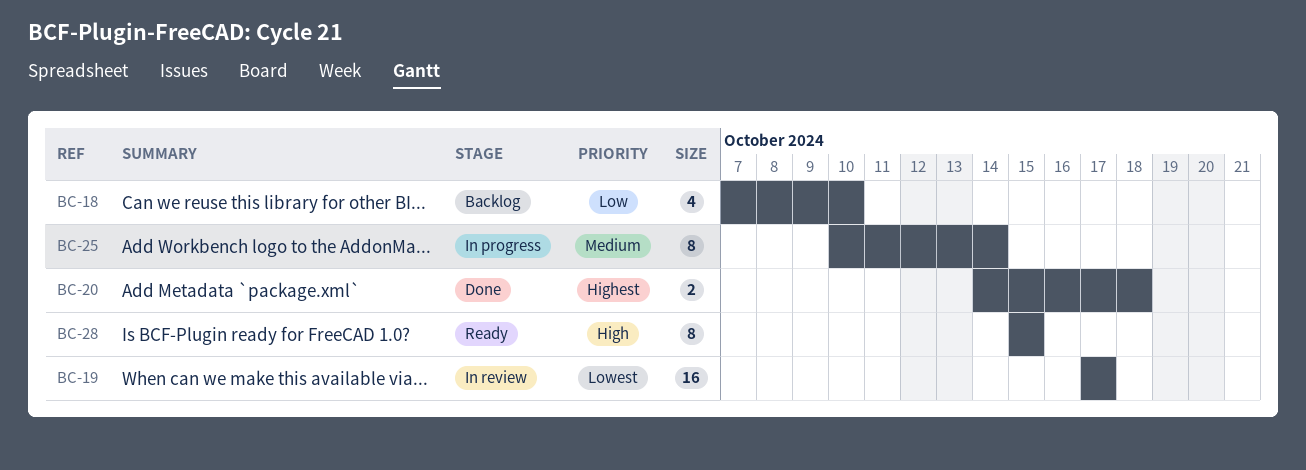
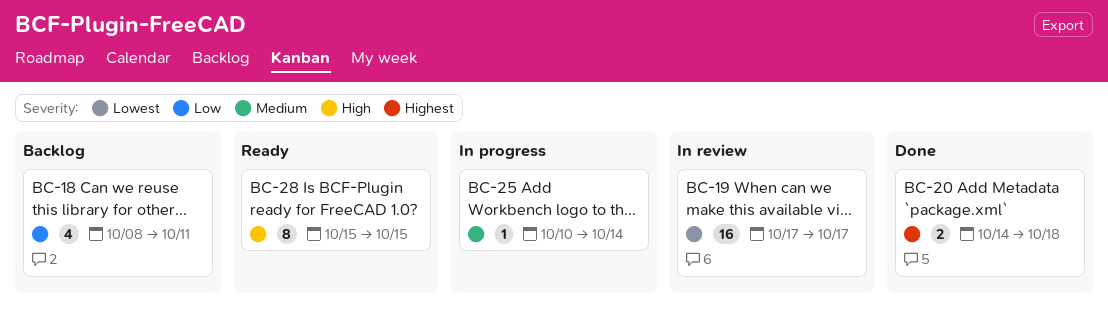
BC-18, start: Oct 7 -> Oct 8
BC-18, due: Oct 10 -> Oct 11
BC-25, estimate: 8 -> 1

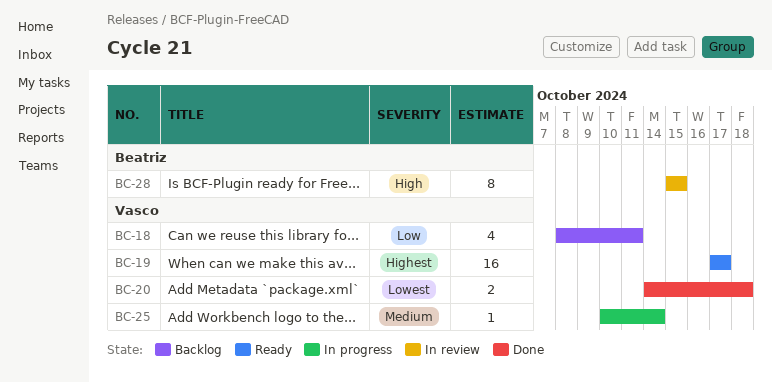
BC-19, status: In review -> Ready
BC-19, priority: Lowest -> Highest
BC-20, priority: Highest -> Lowest
BC-28, status: Ready -> In review

